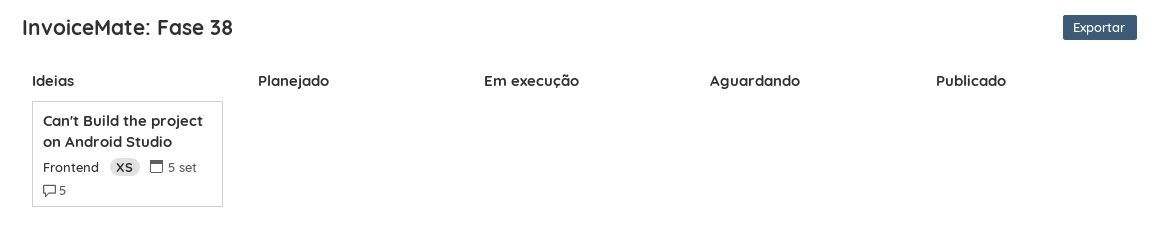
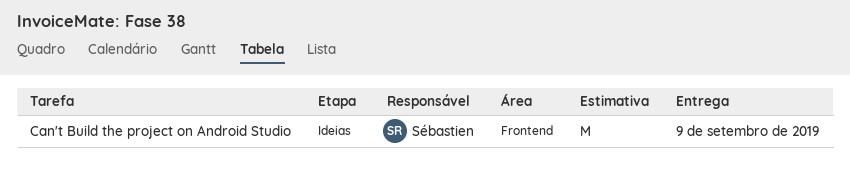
Can't Build the project on Android Studio, estimate: XS -> M
Can't Build the project on Android Studio, due: Sep 5 -> Sep 9

